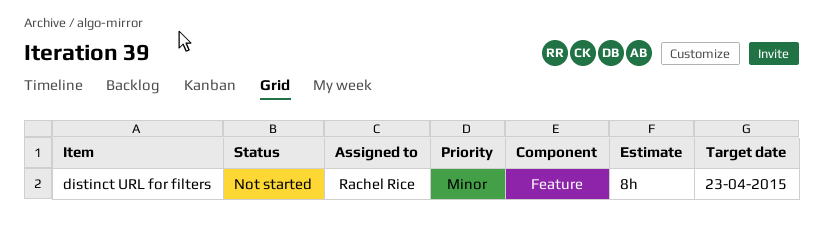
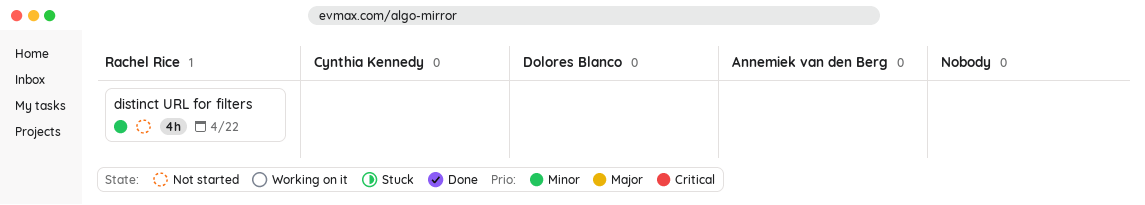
distinct URL for filters, estimate: 8h -> 4h
distinct URL for filters, due: Apr 23 -> Apr 22

